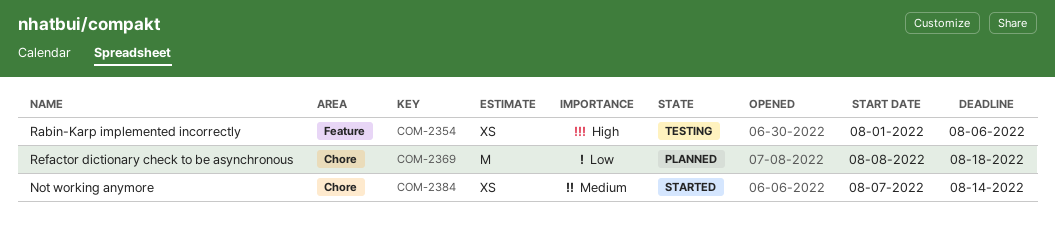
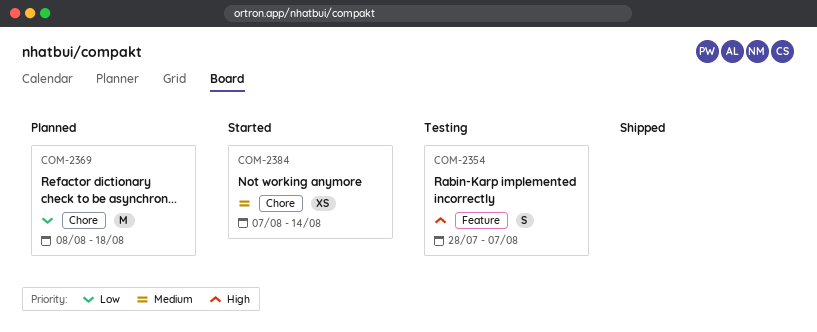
COM-2354, estimate: XS -> S
COM-2354, start: Aug 1 -> Jul 28
COM-2354, due: Aug 6 -> Aug 7

